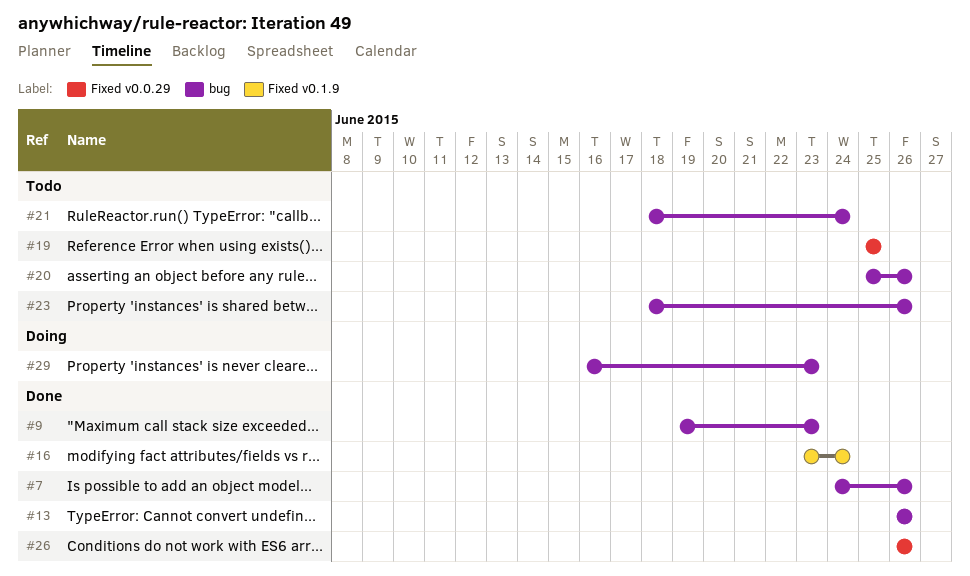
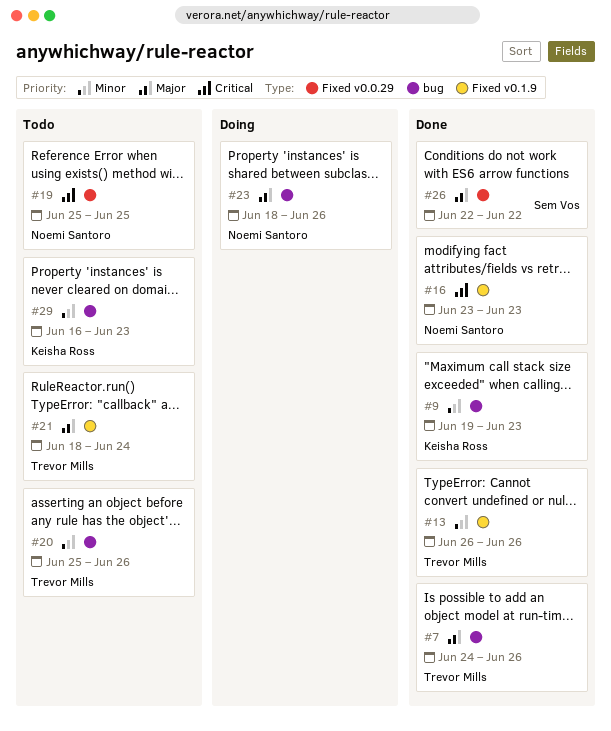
#13, label: bug -> Fixed v0.1.9
#16, due: Jun 24 -> Jun 23
#21, label: bug -> Fixed v0.1.9
#23, status: Todo -> Doing
#26, start: Jun 26 -> Jun 22
#26, due: Jun 26 -> Jun 22
#29, status: Doing -> Todo

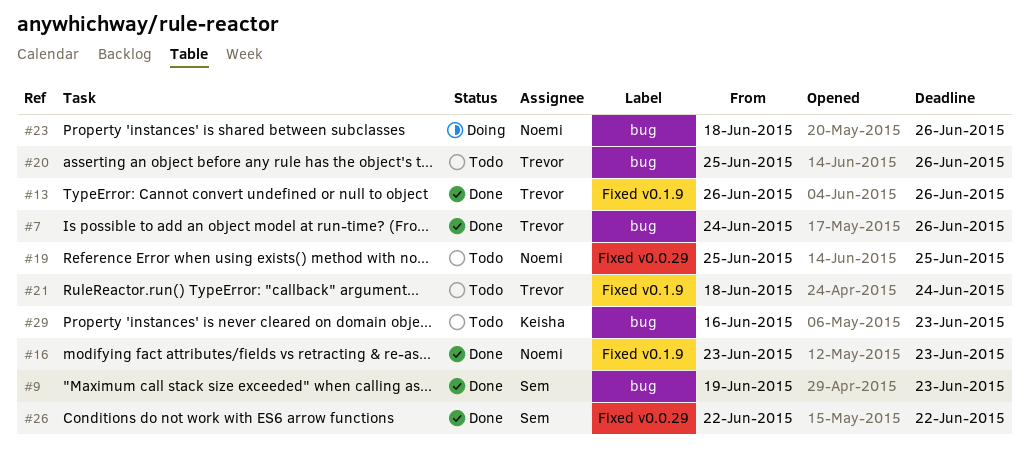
#9, owner: Keisha Ross -> Sem Vos

